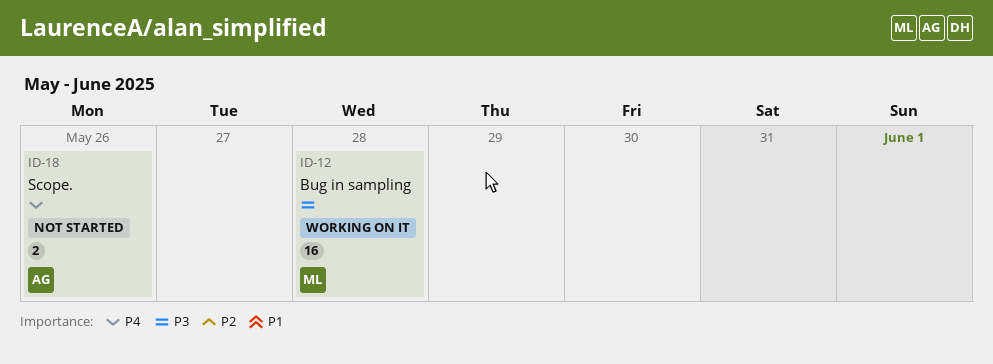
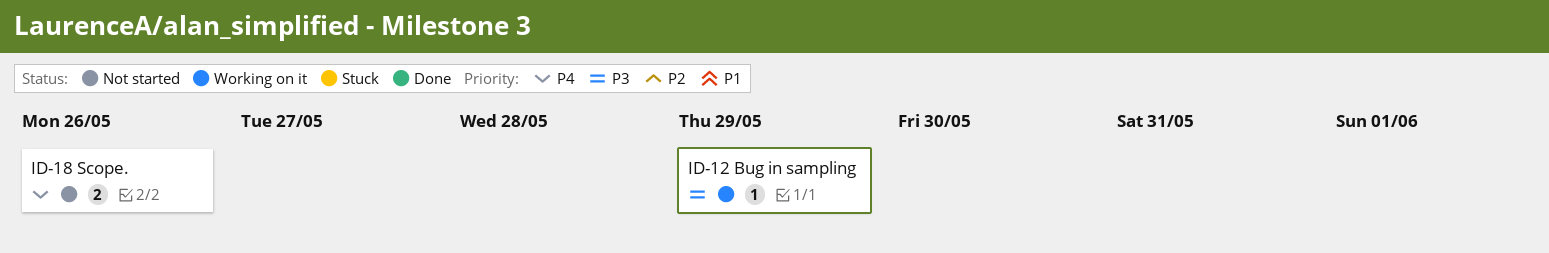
ID-12, estimate: 16 -> 1
ID-12, due: May 28 -> May 29

